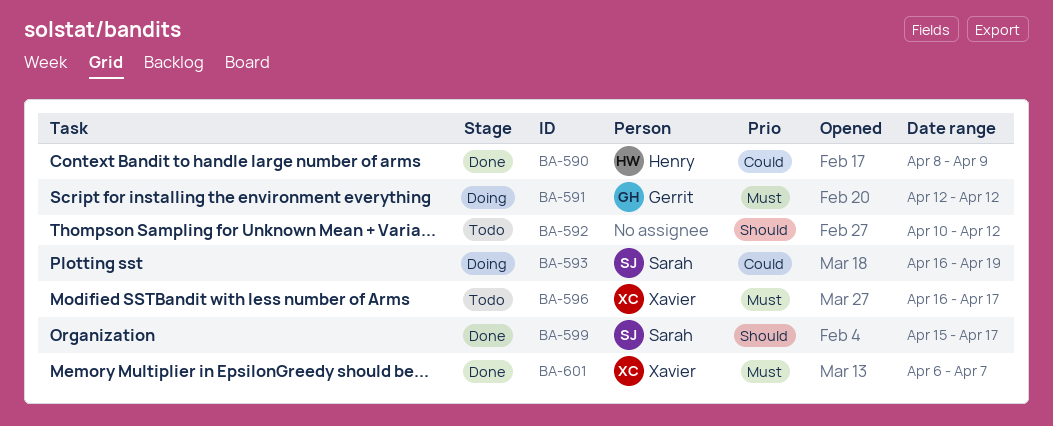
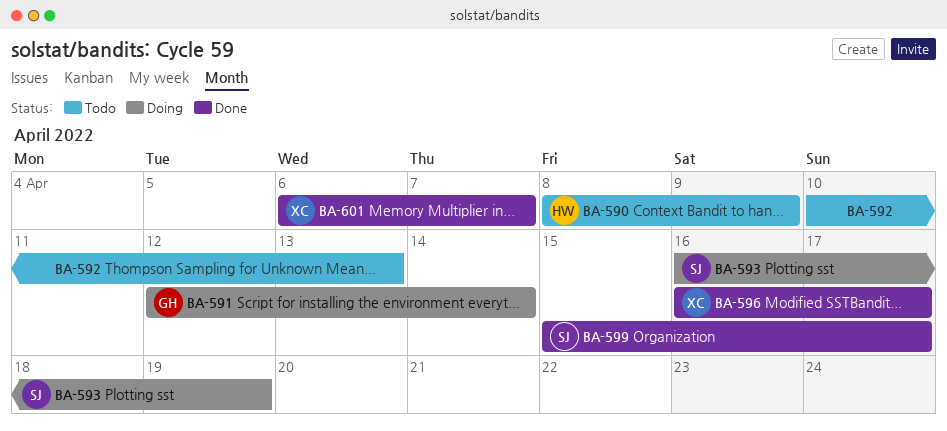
BA-590, status: Done -> Todo
BA-591, due: Apr 12 -> Apr 14
BA-592, due: Apr 12 -> Apr 13
BA-596, status: Todo -> Done

